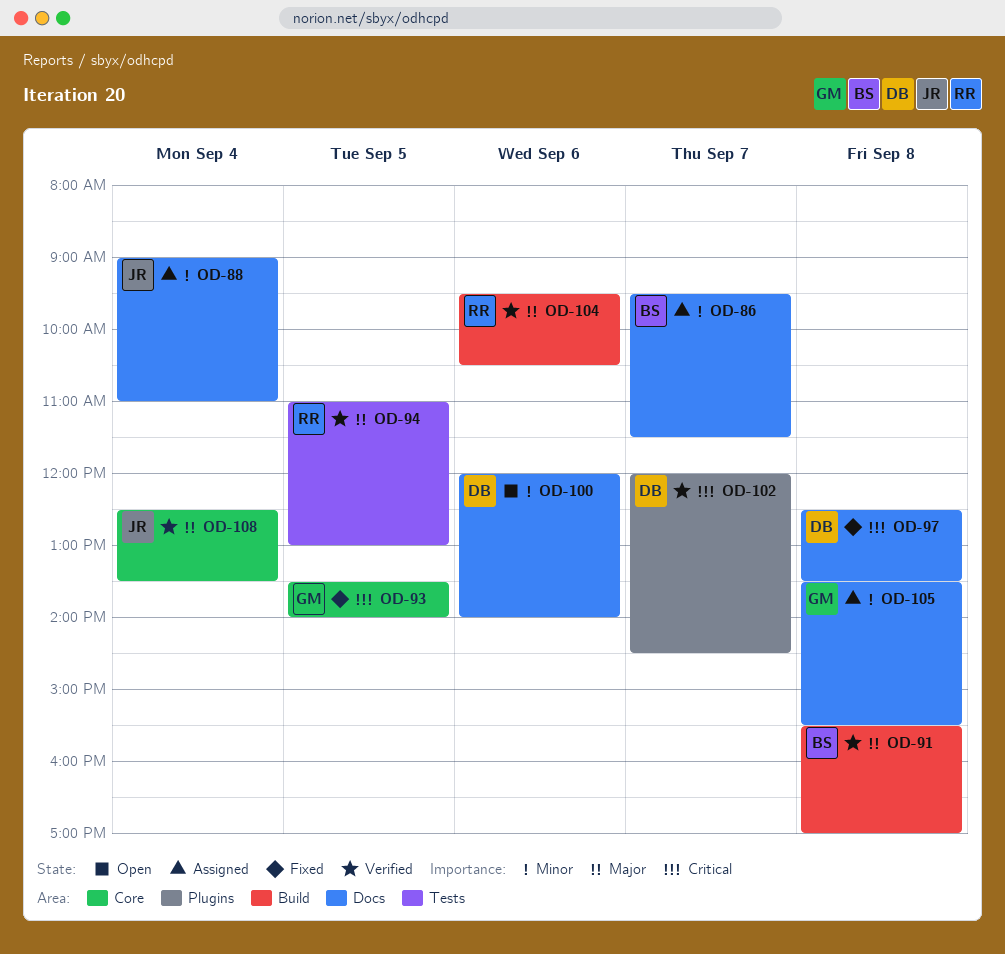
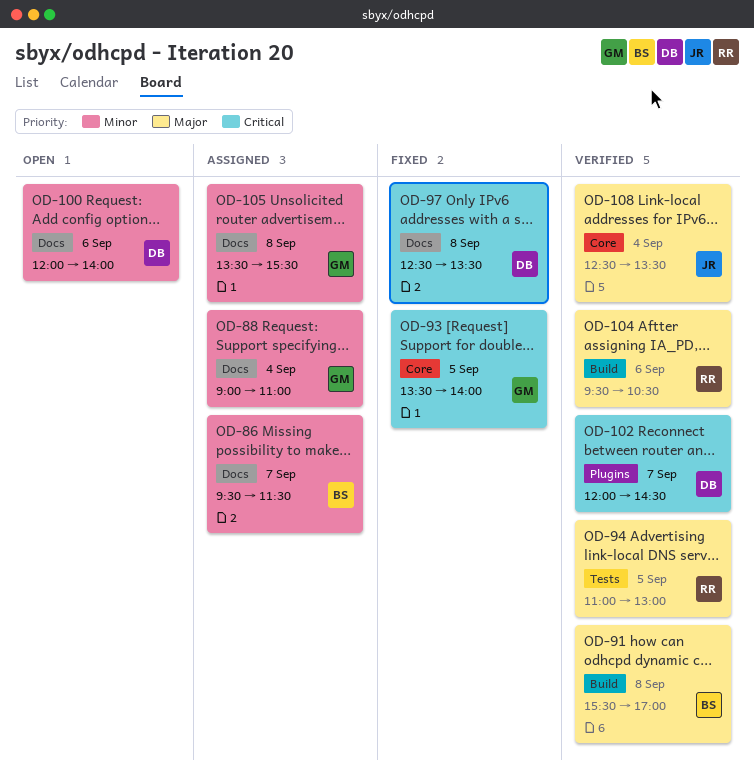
OD-88, owner: JR -> GM

